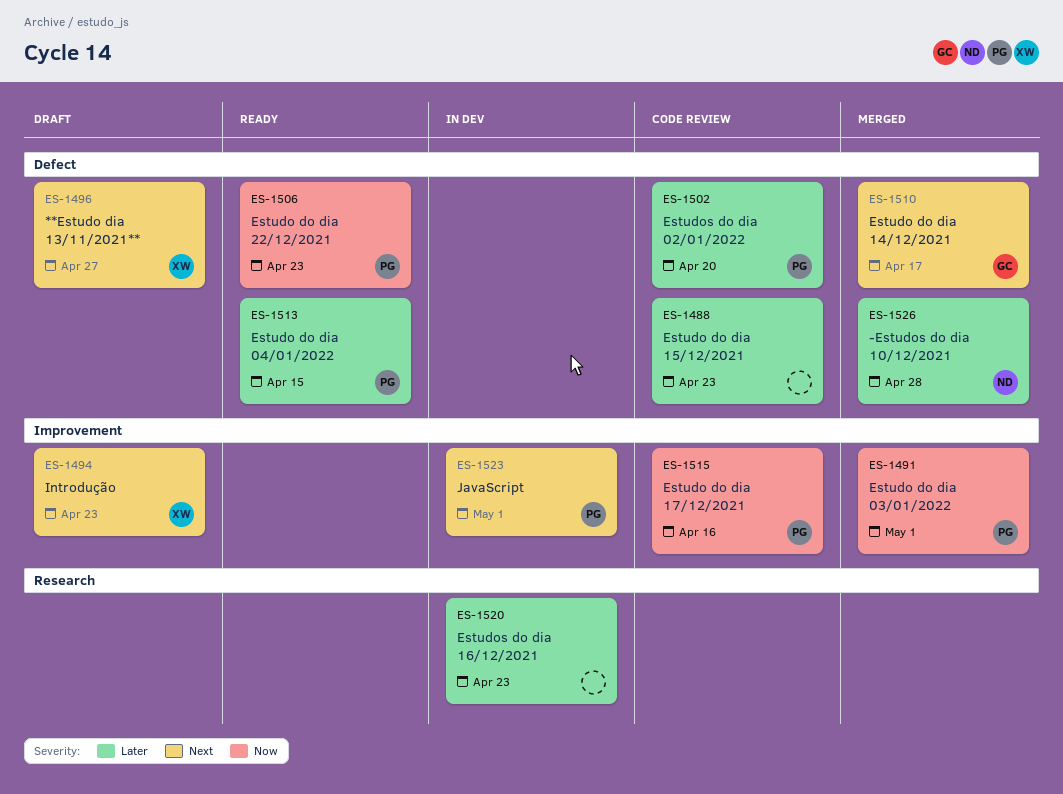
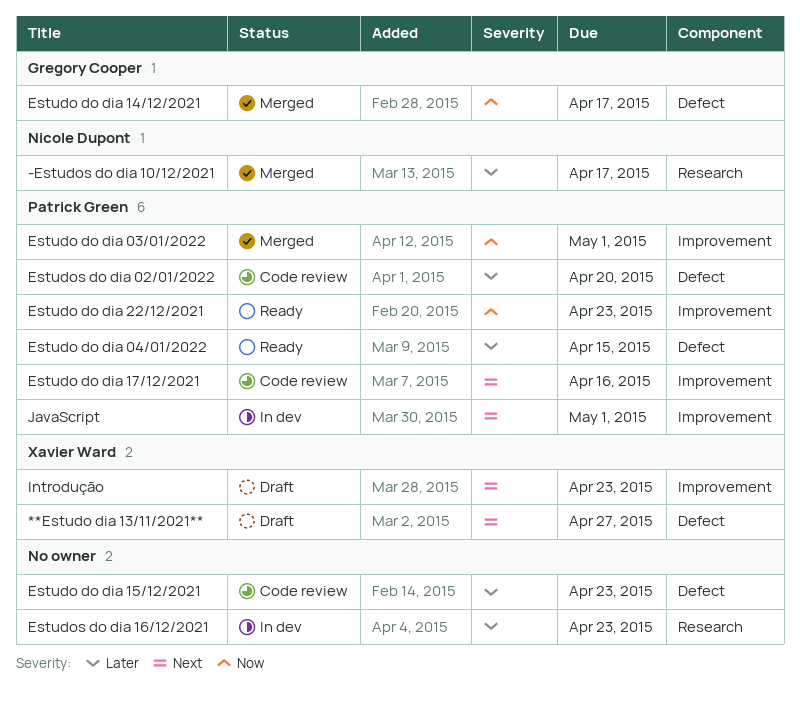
-Estudos do dia 10/12/2021, label: Defect -> Research
-Estudos do dia 10/12/2021, due: Apr 28 -> Apr 17
Estudo do dia 14/12/2021, priority: Next -> Now
Estudo do dia 17/12/2021, priority: Now -> Next
Estudo do dia 22/12/2021, label: Defect -> Improvement

